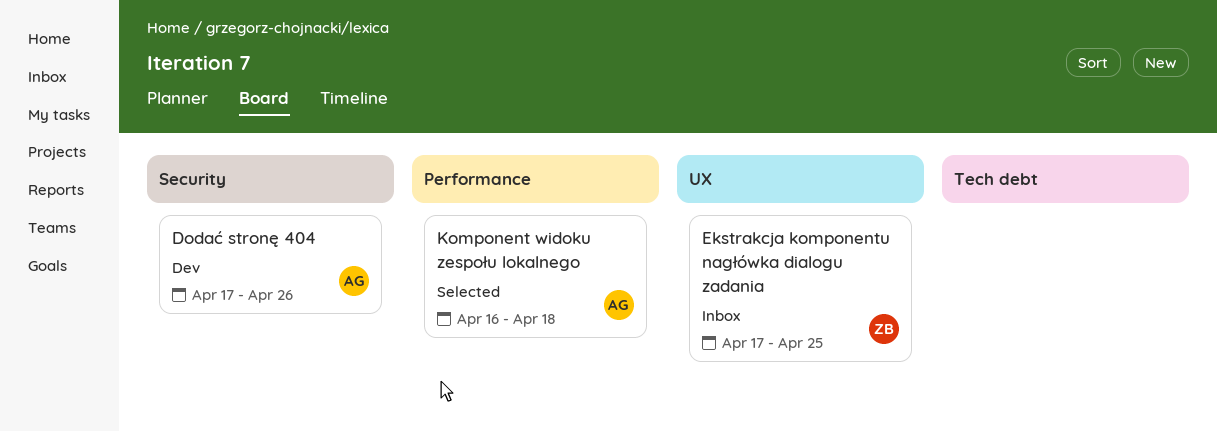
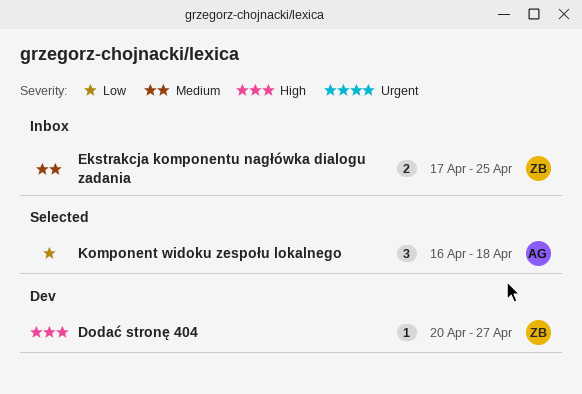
Dodać stronę 404, owner: AG -> ZB
Dodać stronę 404, start: Apr 17 -> Apr 20
Dodać stronę 404, due: Apr 26 -> Apr 27

